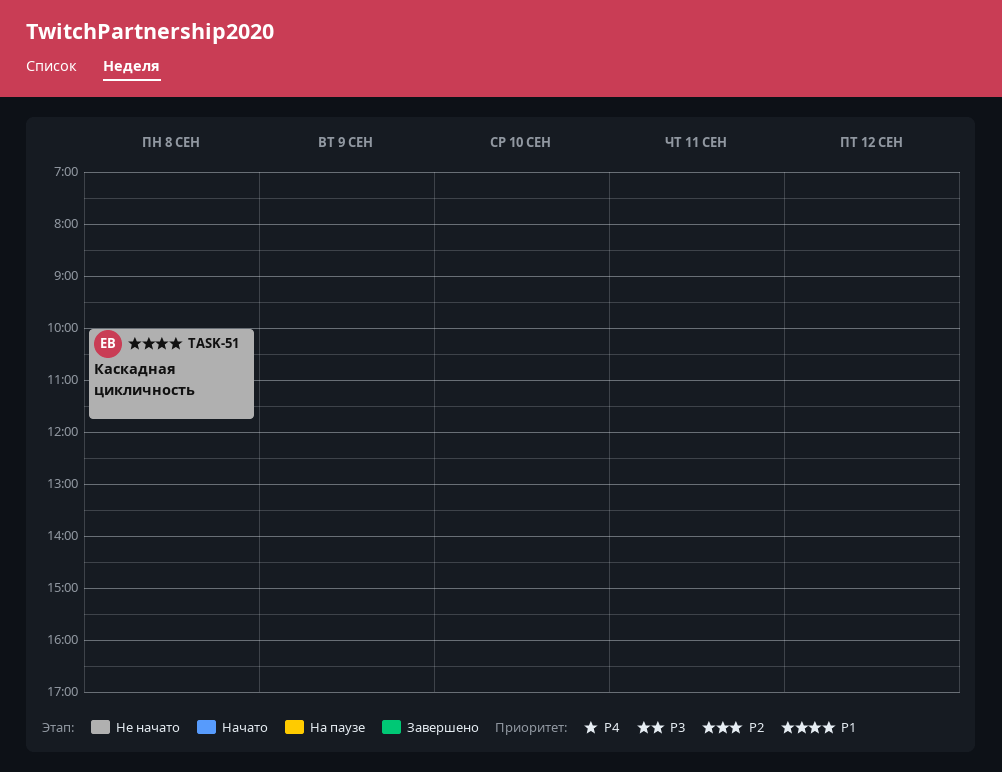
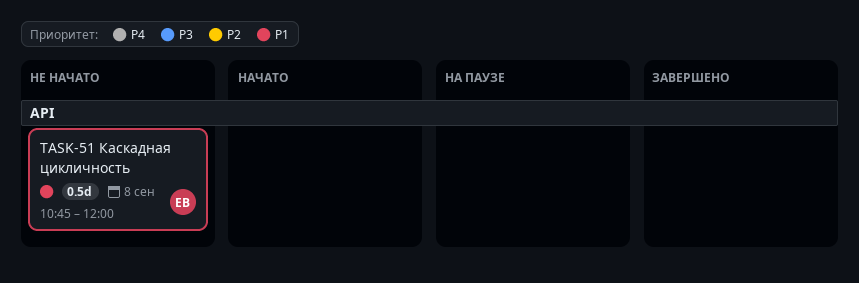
TASK-51, begins: 10:00 -> 10:45
TASK-51, ends: 11:45 -> 12:00

